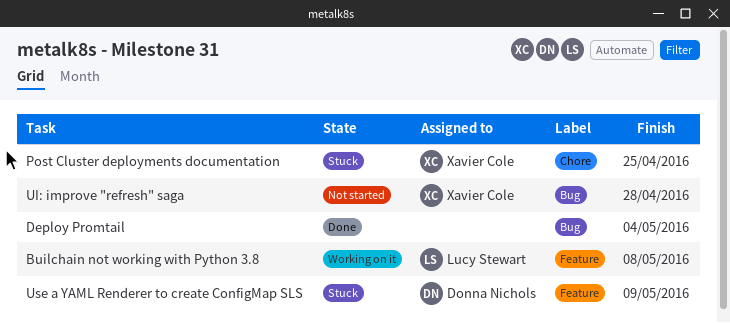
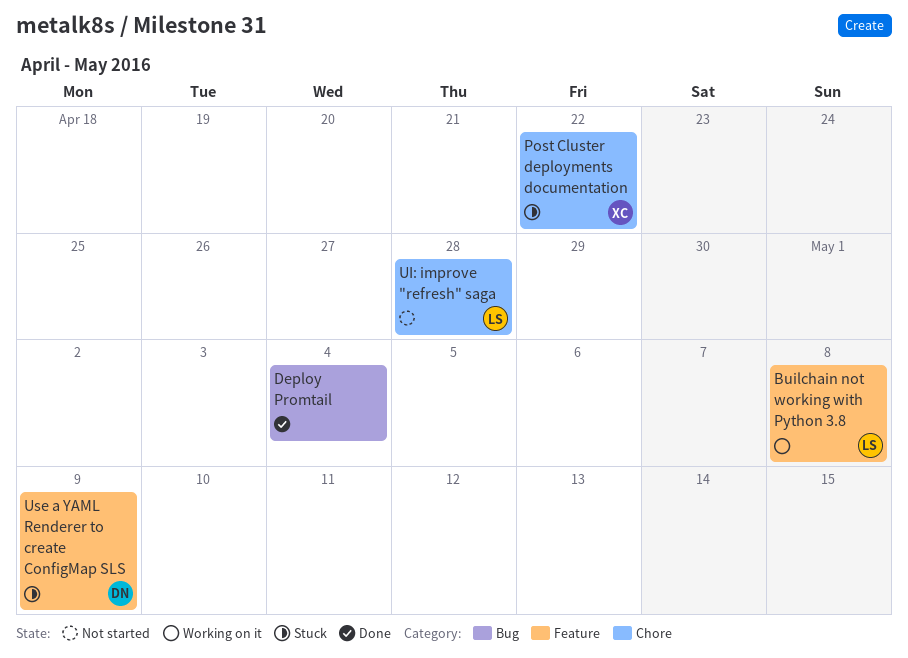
Post Cluster deployments documentation, due: Apr 25 -> Apr 22
UI: improve "refresh" saga, owner: Xavier Cole -> Lucy Stewart
UI: improve "refresh" saga, label: Bug -> Chore

